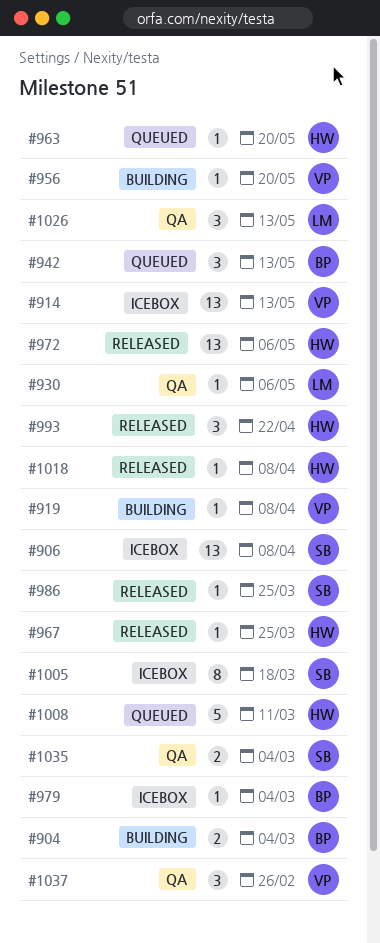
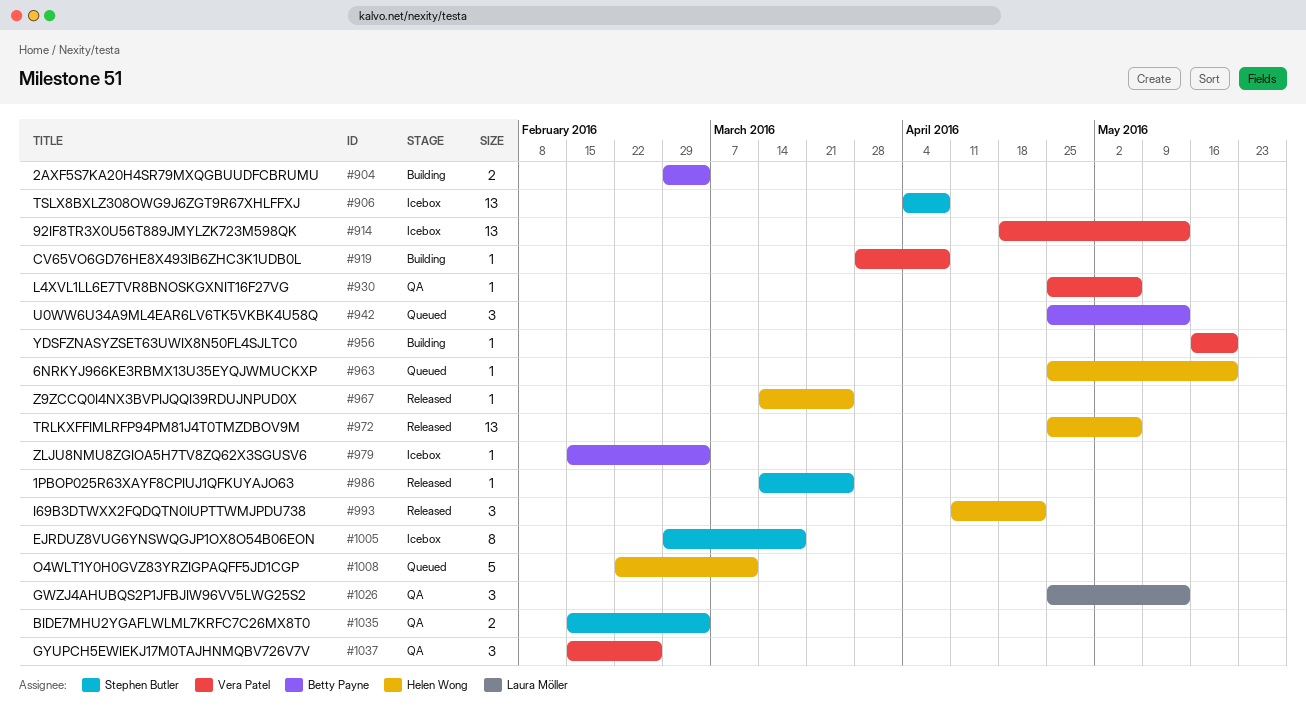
#930, owner: Laura Möller -> Vera Patel
#1018: present -> none

